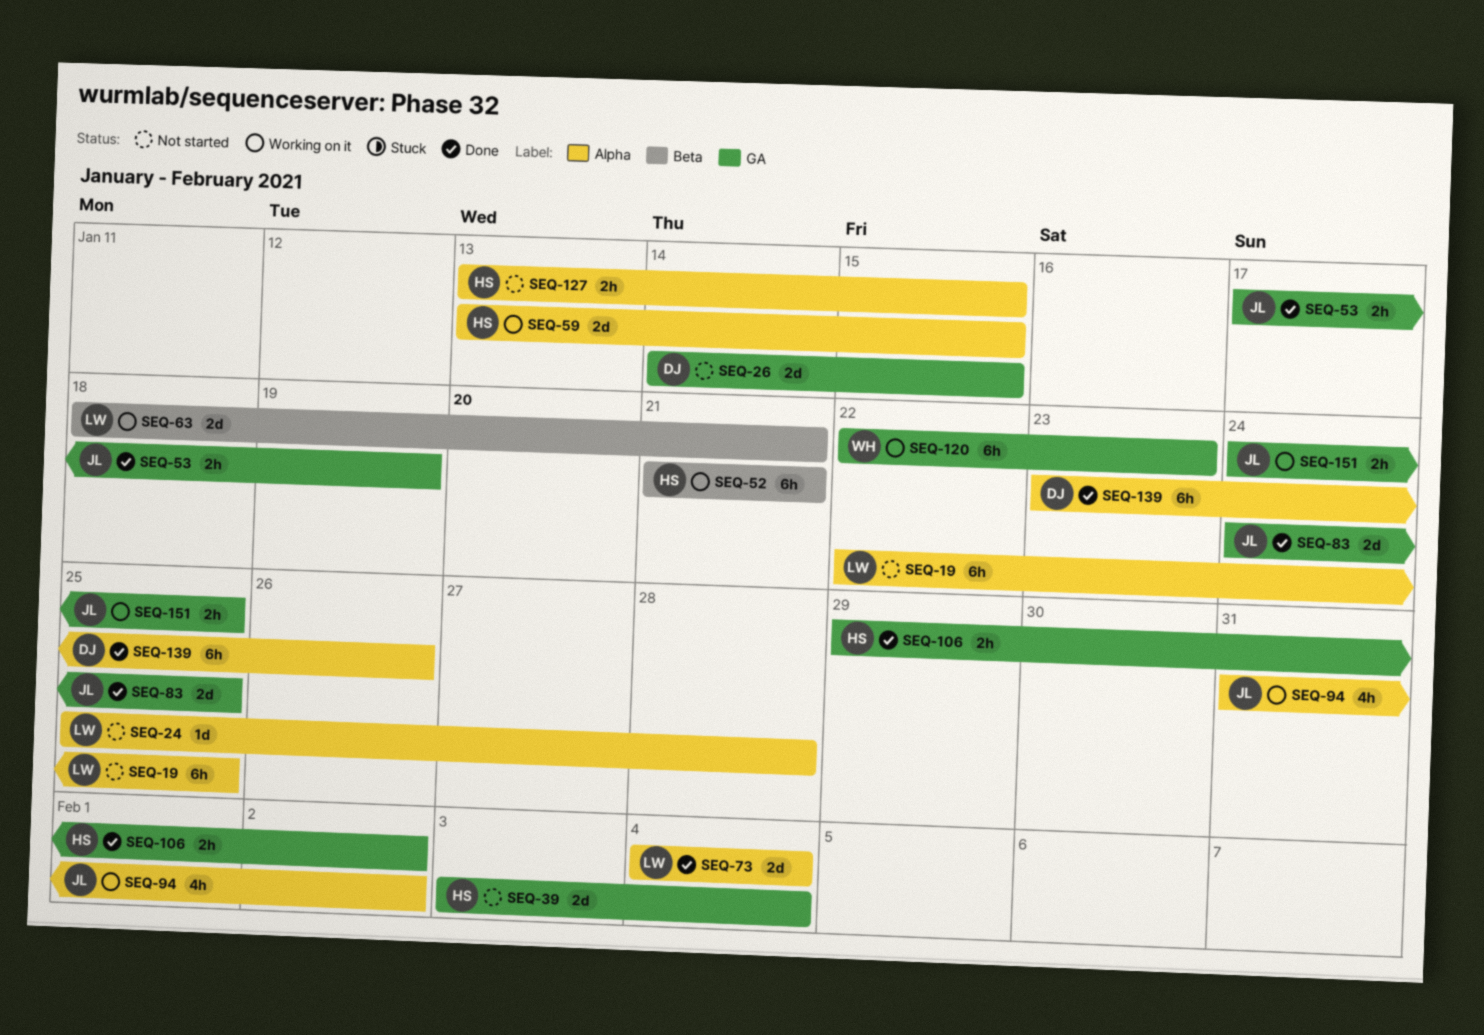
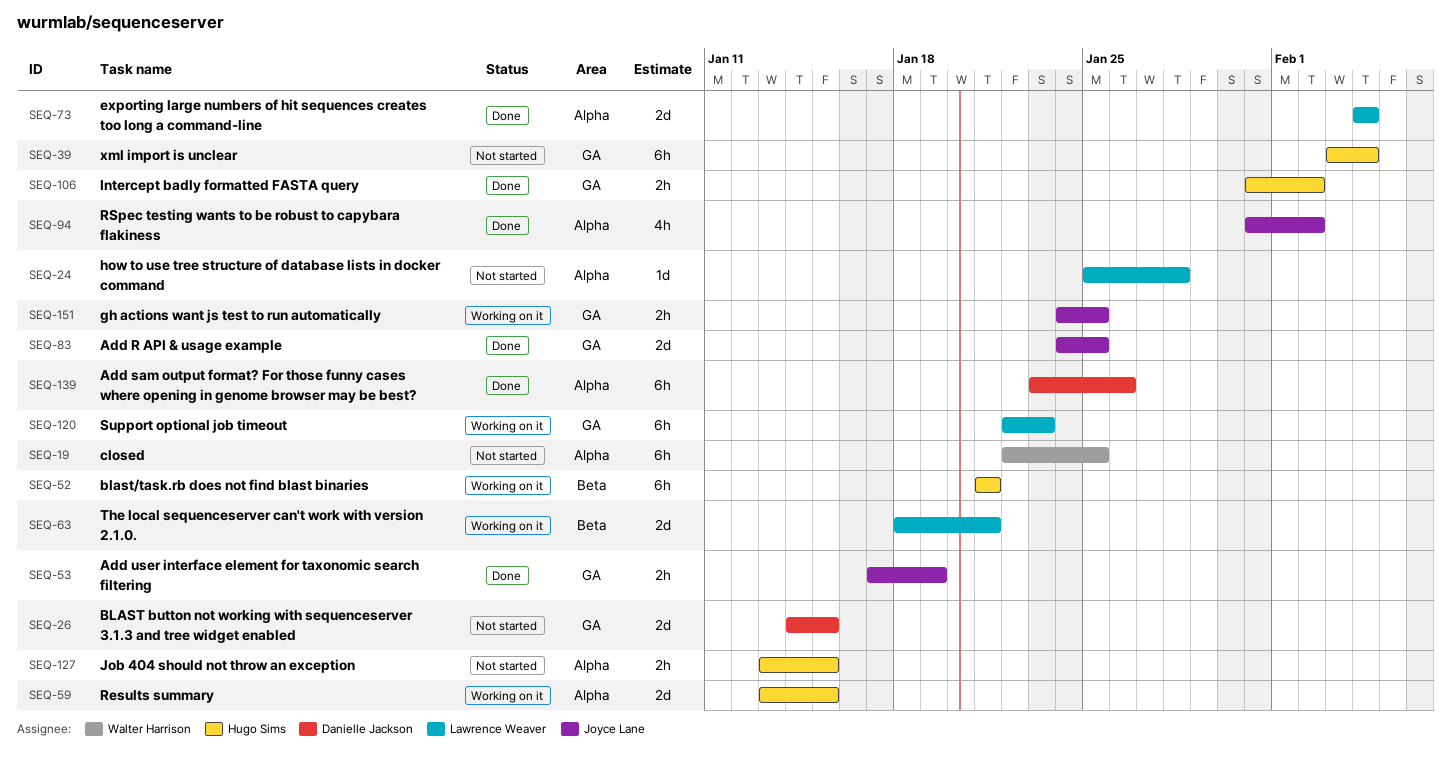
SEQ-19, owner: Lawrence Weaver -> Walter Harrison
SEQ-39, estimate: 2d -> 6h
SEQ-94, status: Working on it -> Done
SEQ-106, start: Jan 29 -> Jan 31
SEQ-120, owner: Walter Harrison -> Lawrence Weaver

